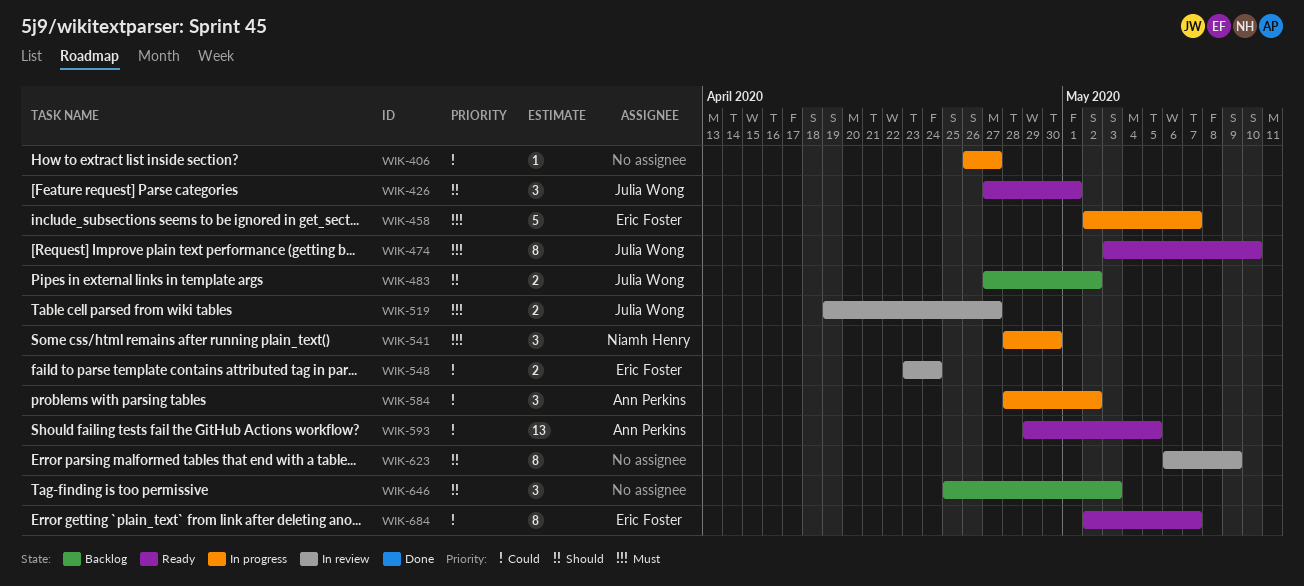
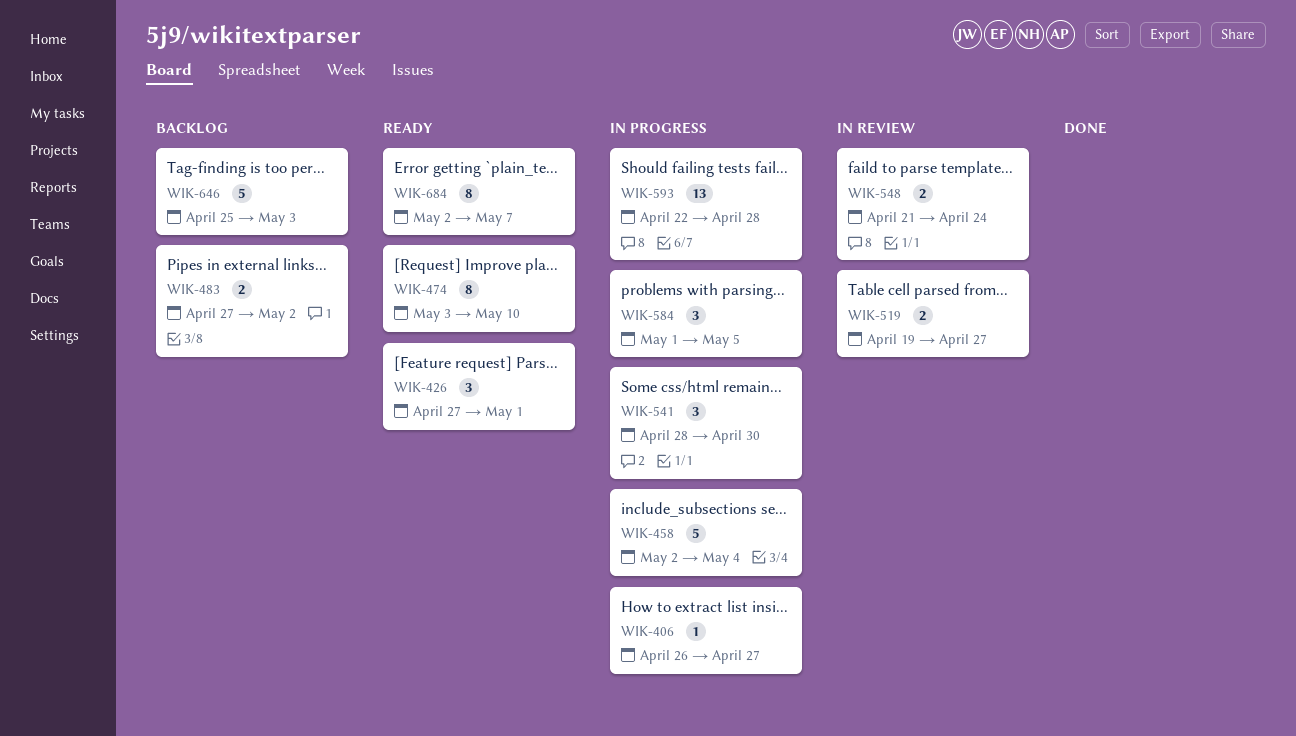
WIK-458, due: May 7 -> May 4
WIK-548, start: Apr 23 -> Apr 21
WIK-584, start: Apr 28 -> May 1
WIK-584, due: May 2 -> May 5
WIK-593, status: Ready -> In progress
WIK-593, start: Apr 29 -> Apr 22
WIK-593, due: May 5 -> Apr 28
WIK-623: present -> none
WIK-646, estimate: 3 -> 5

